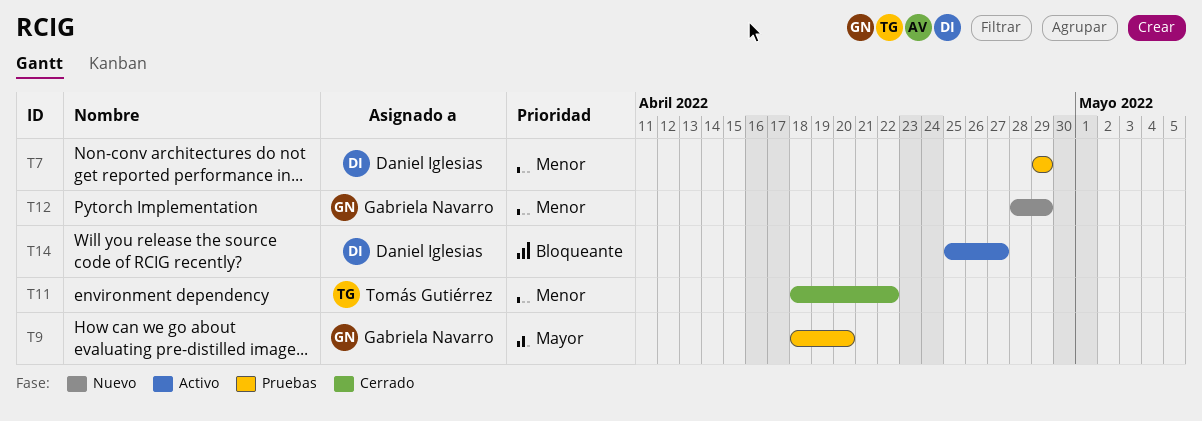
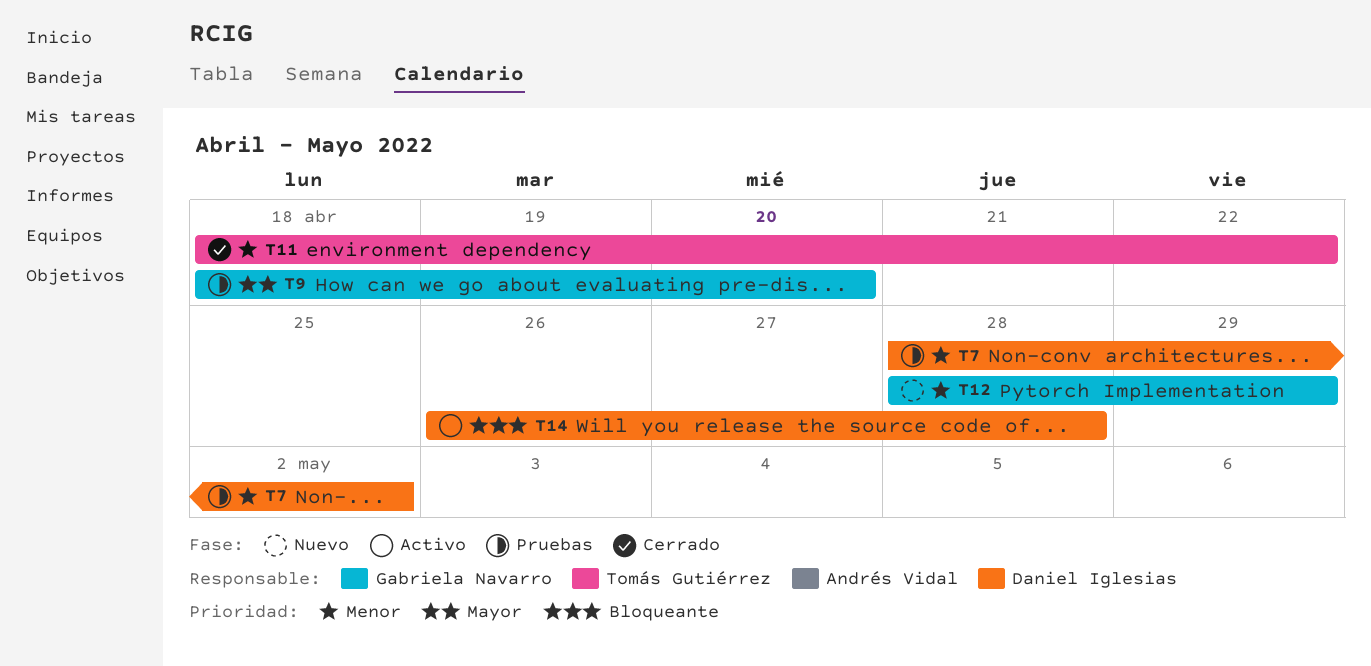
T7, start: Apr 29 -> Apr 28
T7, due: Apr 29 -> May 2
T14, start: Apr 25 -> Apr 26
T14, due: Apr 27 -> Apr 28

